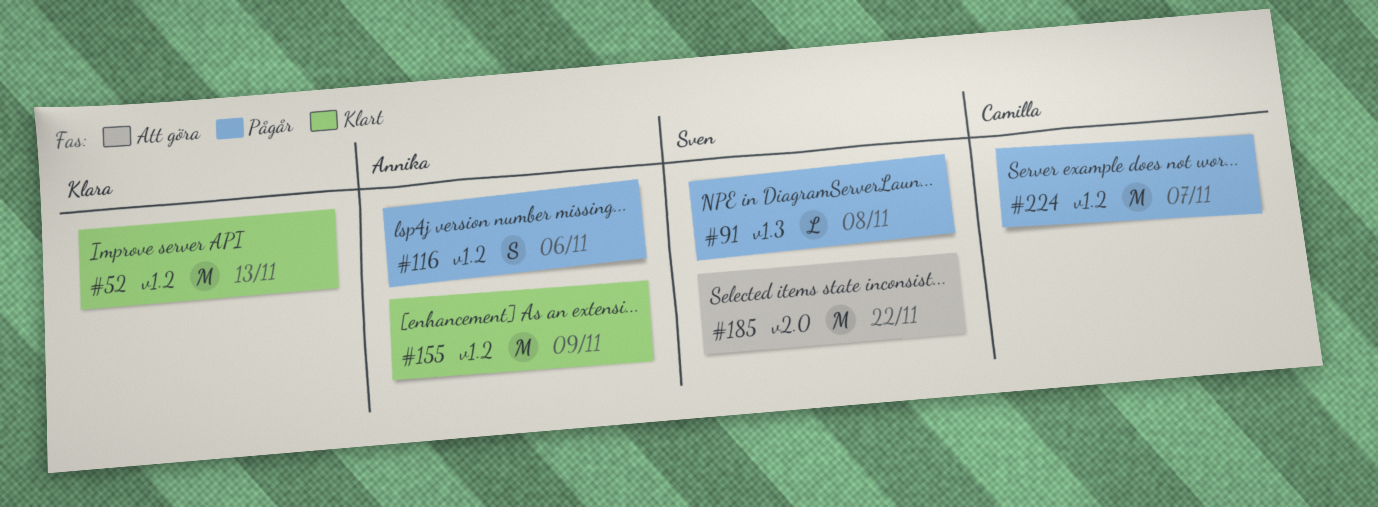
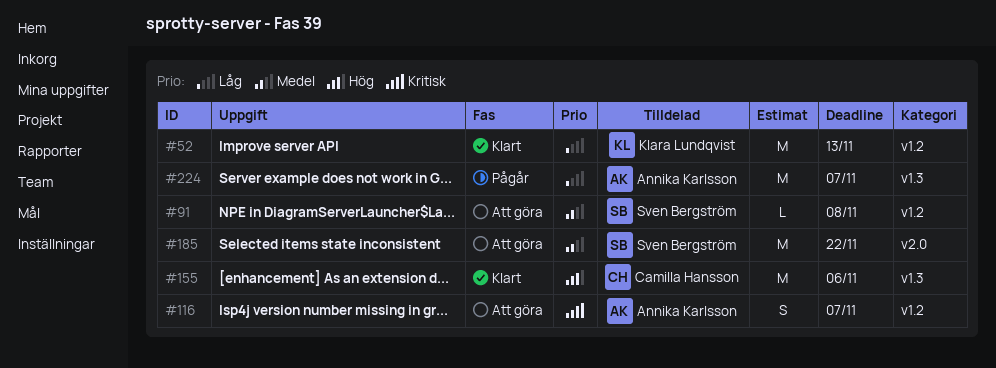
#91, status: Pågår -> Att göra
#91, label: v1.3 -> v1.2
#116, status: Pågår -> Att göra
#116, due: Nov 6 -> Nov 7
#155, owner: Annika Karlsson -> Camilla Hansson
#155, label: v1.2 -> v1.3
#155, due: Nov 9 -> Nov 6
#224, owner: Camilla Hansson -> Annika Karlsson
#224, label: v1.2 -> v1.3

